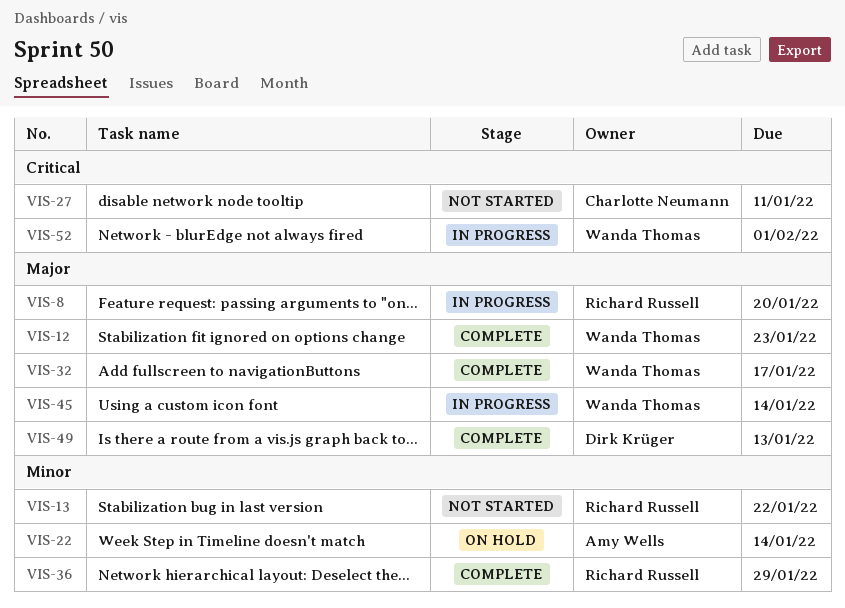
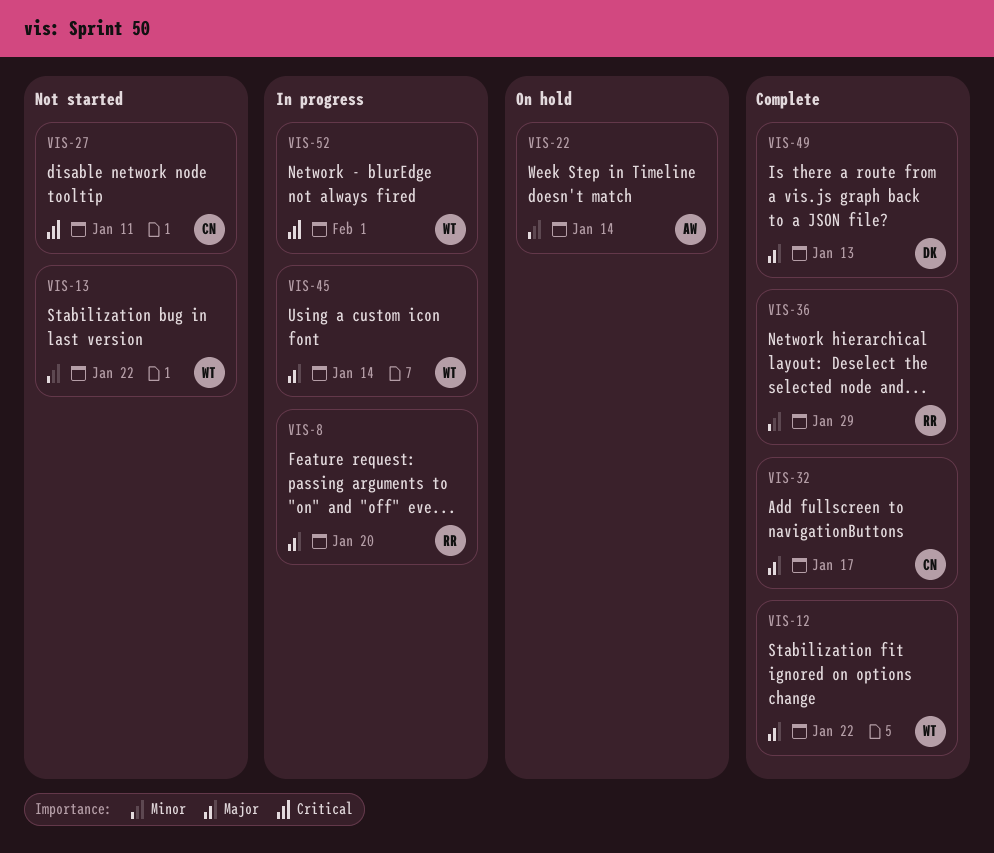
VIS-12, due: Jan 23 -> Jan 22
VIS-13, owner: Richard Russell -> Wanda Thomas
VIS-32, owner: Wanda Thomas -> Charlotte Neumann

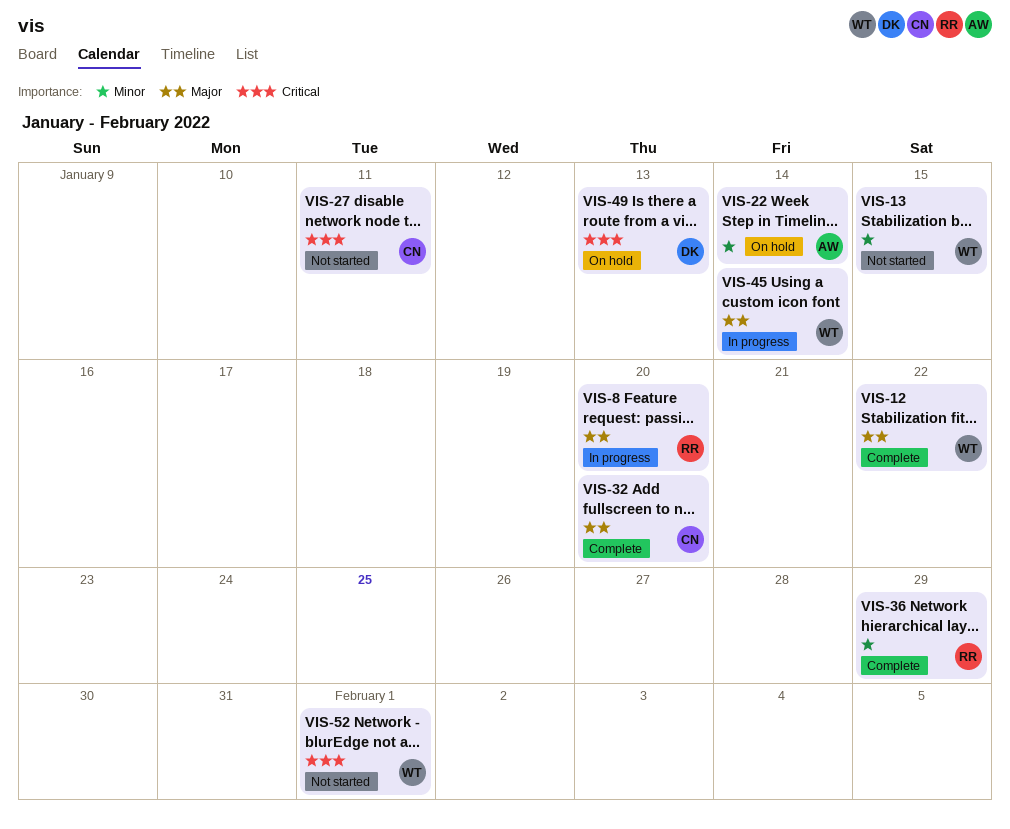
VIS-13, due: Jan 22 -> Jan 15
VIS-32, due: Jan 17 -> Jan 20
VIS-49, status: Complete -> On hold
VIS-49, priority: Major -> Critical
VIS-52, status: In progress -> Not started

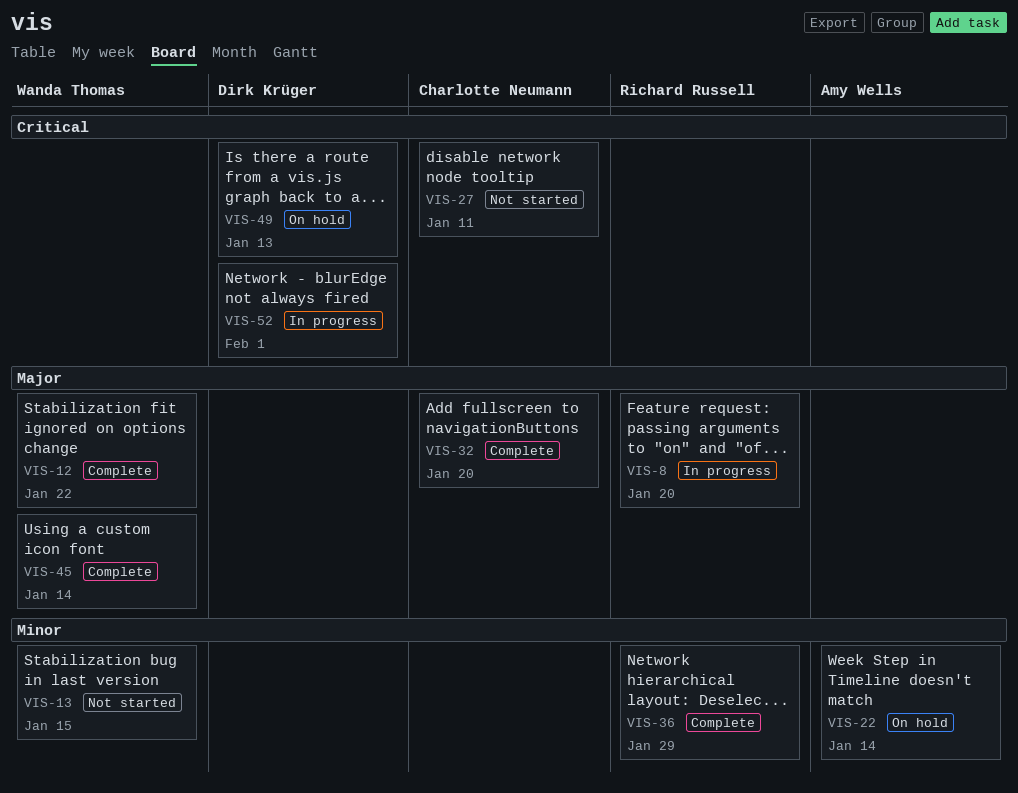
VIS-45, status: In progress -> Complete
VIS-52, status: Not started -> In progress
VIS-52, owner: Wanda Thomas -> Dirk Krüger

